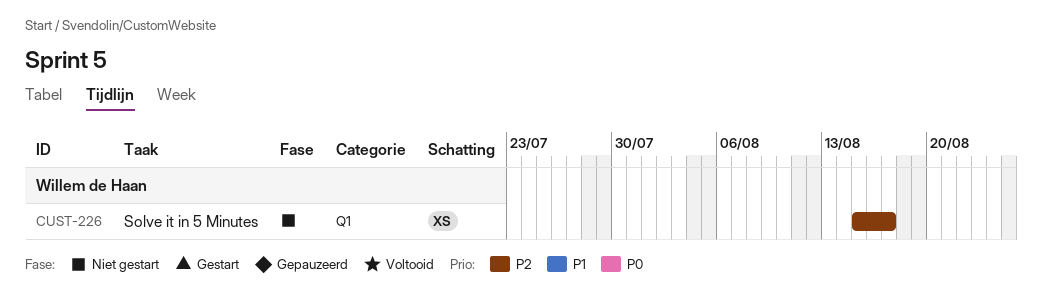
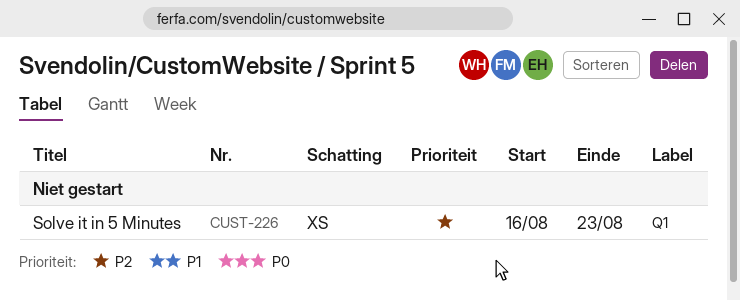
CUST-226, start: Aug 15 -> Aug 16
CUST-226, due: Aug 17 -> Aug 23

